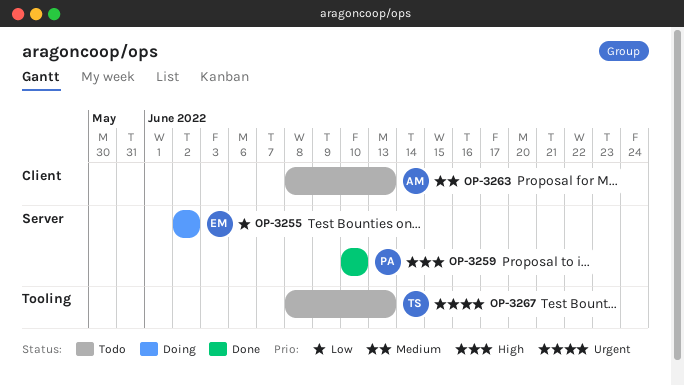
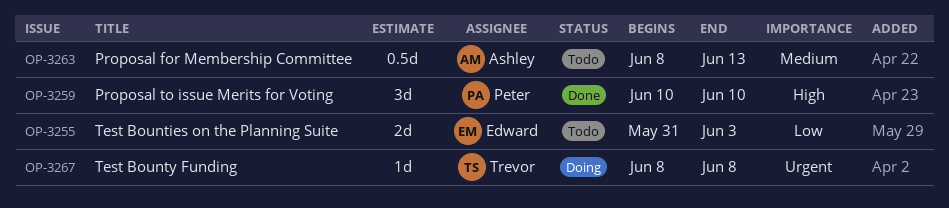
OP-3255, status: Doing -> Todo
OP-3255, start: Jun 2 -> May 31
OP-3255, due: Jun 2 -> Jun 3
OP-3267, status: Todo -> Doing
OP-3267, due: Jun 13 -> Jun 8

